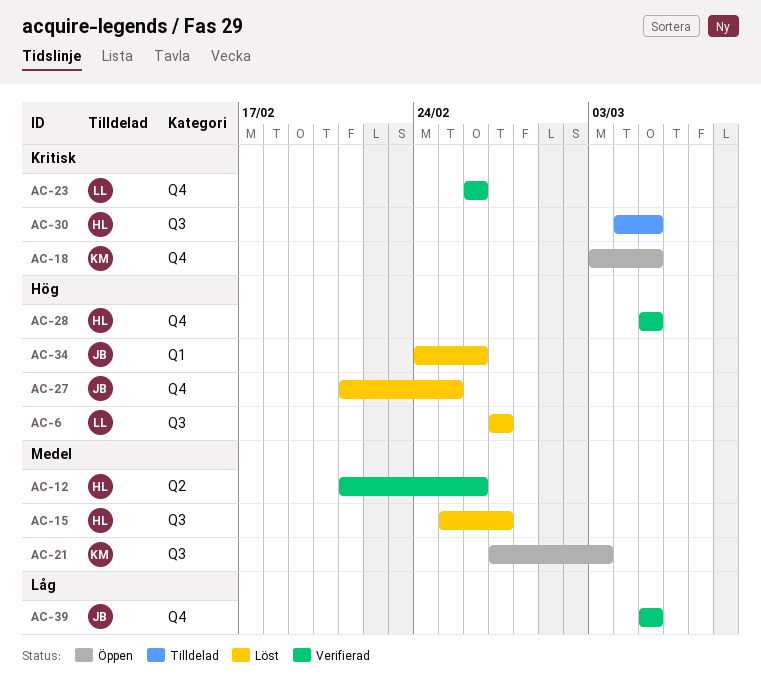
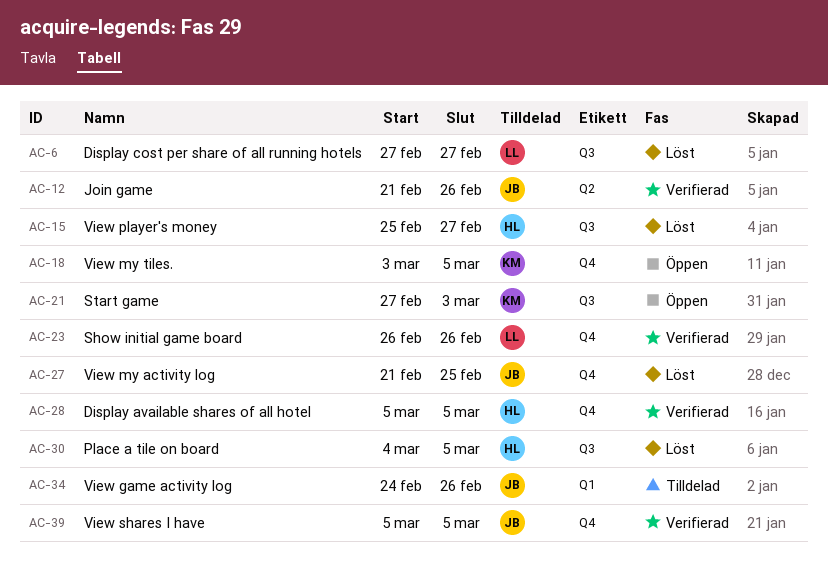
AC-12, owner: HL -> JB
AC-30, status: Tilldelad -> Löst
AC-34, status: Löst -> Tilldelad

